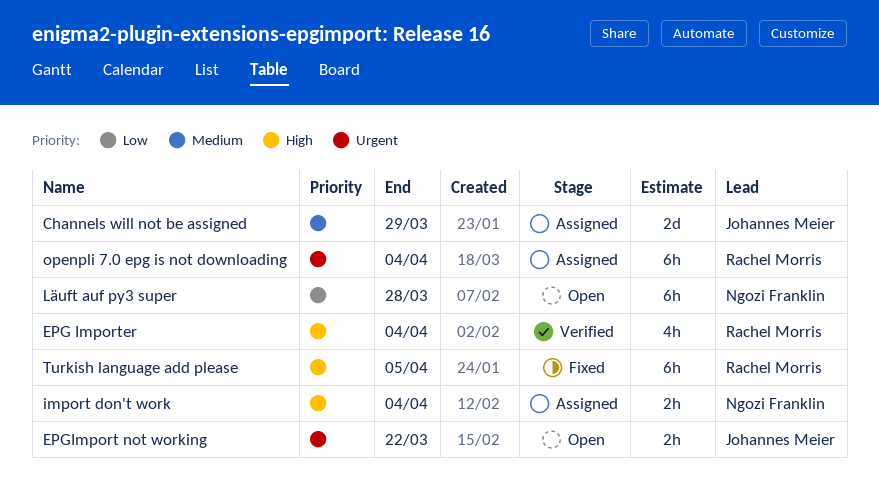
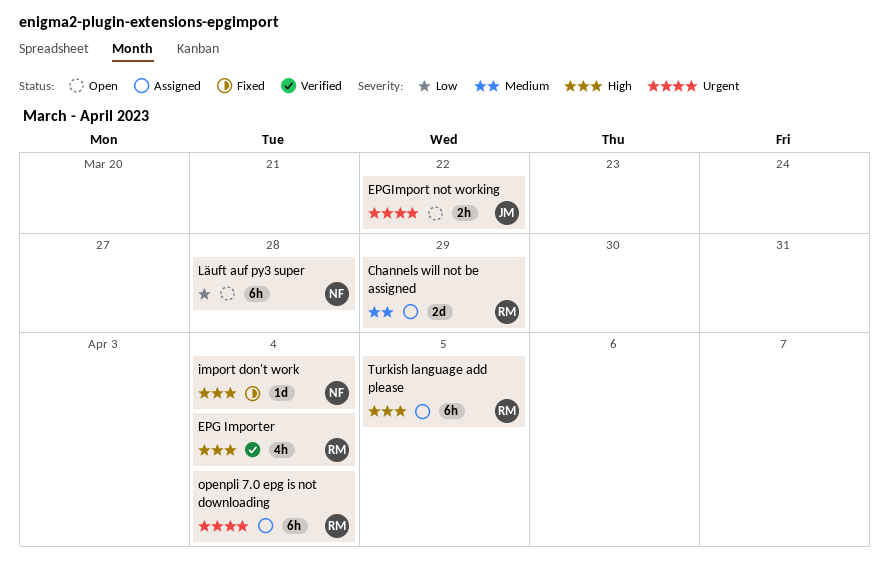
Channels will not be assigned, owner: Johannes Meier -> Rachel Morris
import don't work, status: Assigned -> Fixed
import don't work, estimate: 2h -> 1d
Turkish language add please, status: Fixed -> Assigned

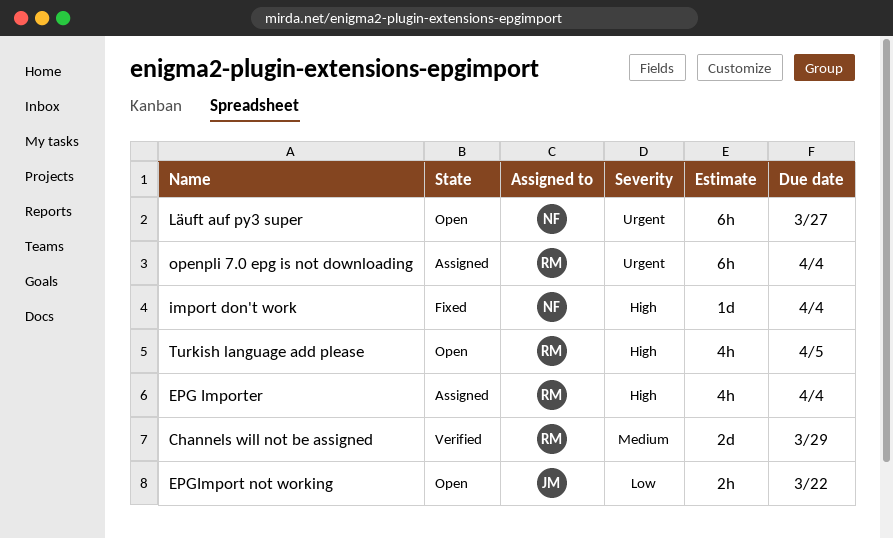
Channels will not be assigned, status: Assigned -> Verified
EPG Importer, status: Verified -> Assigned
EPGImport not working, priority: Urgent -> Low
Läuft auf py3 super, priority: Low -> Urgent
Läuft auf py3 super, due: Mar 28 -> Mar 27
Turkish language add please, status: Assigned -> Open
Turkish language add please, estimate: 6h -> 4h

